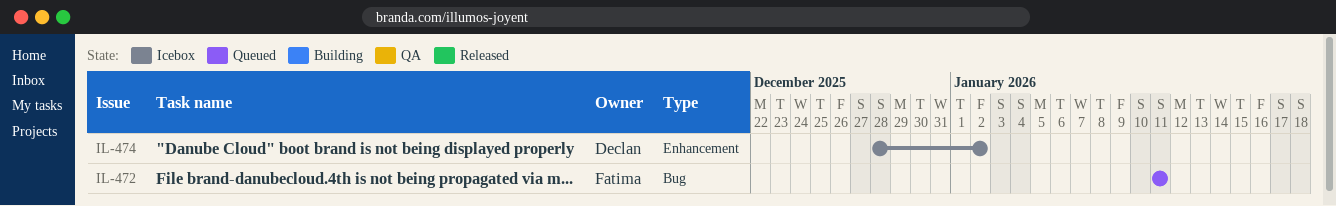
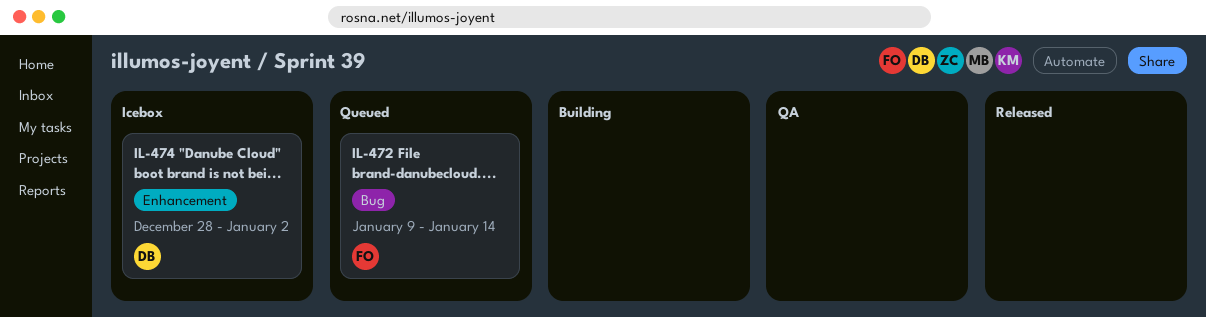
IL-472, start: Jan 11 -> Jan 9
IL-472, due: Jan 11 -> Jan 14

